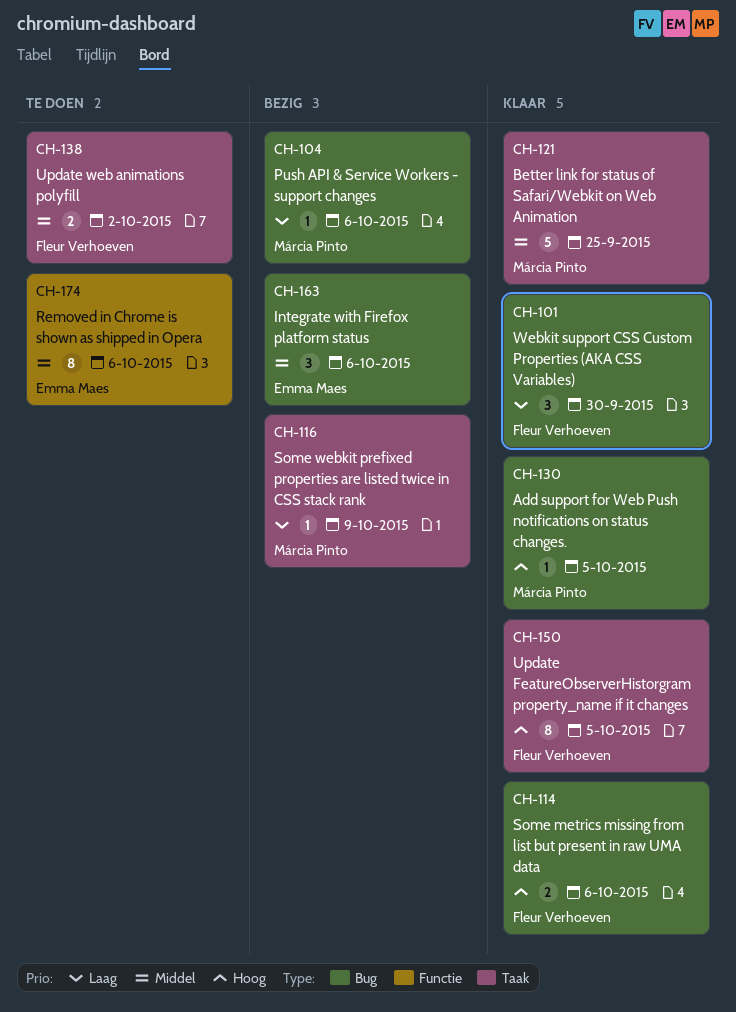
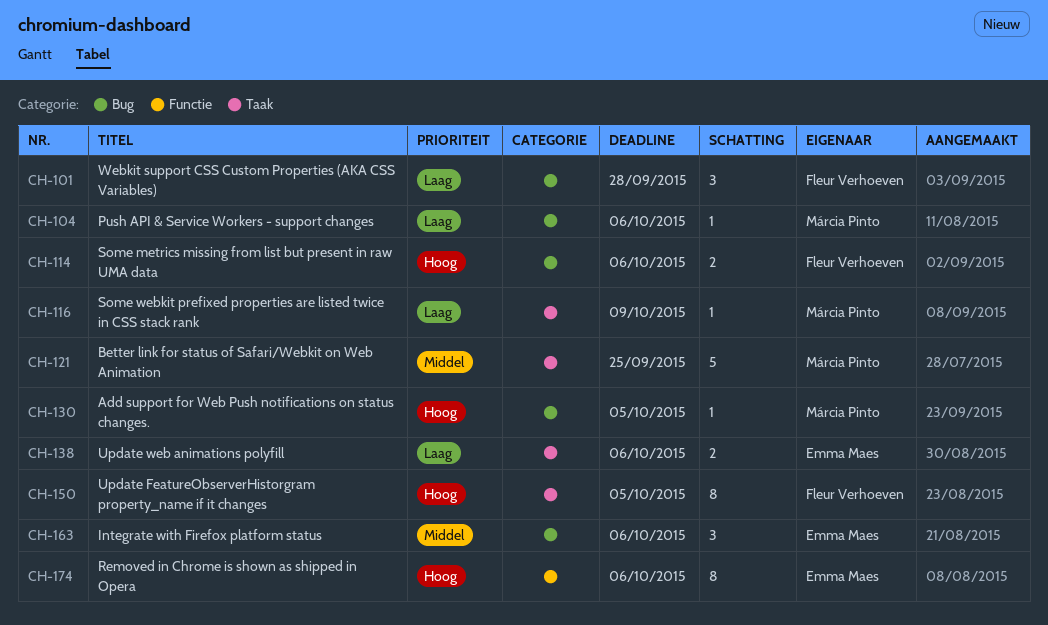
CH-101, due: Sep 30 -> Sep 28
CH-138, owner: Fleur Verhoeven -> Emma Maes
CH-138, priority: Middel -> Laag
CH-138, due: Oct 2 -> Oct 6
CH-174, priority: Middel -> Hoog

